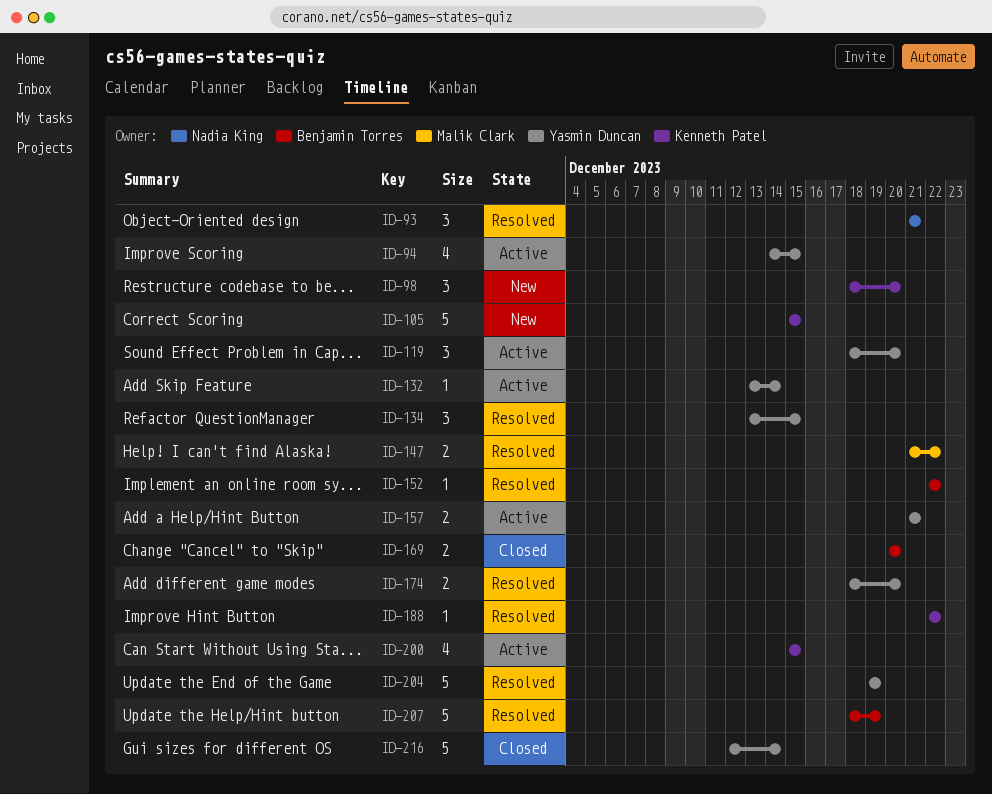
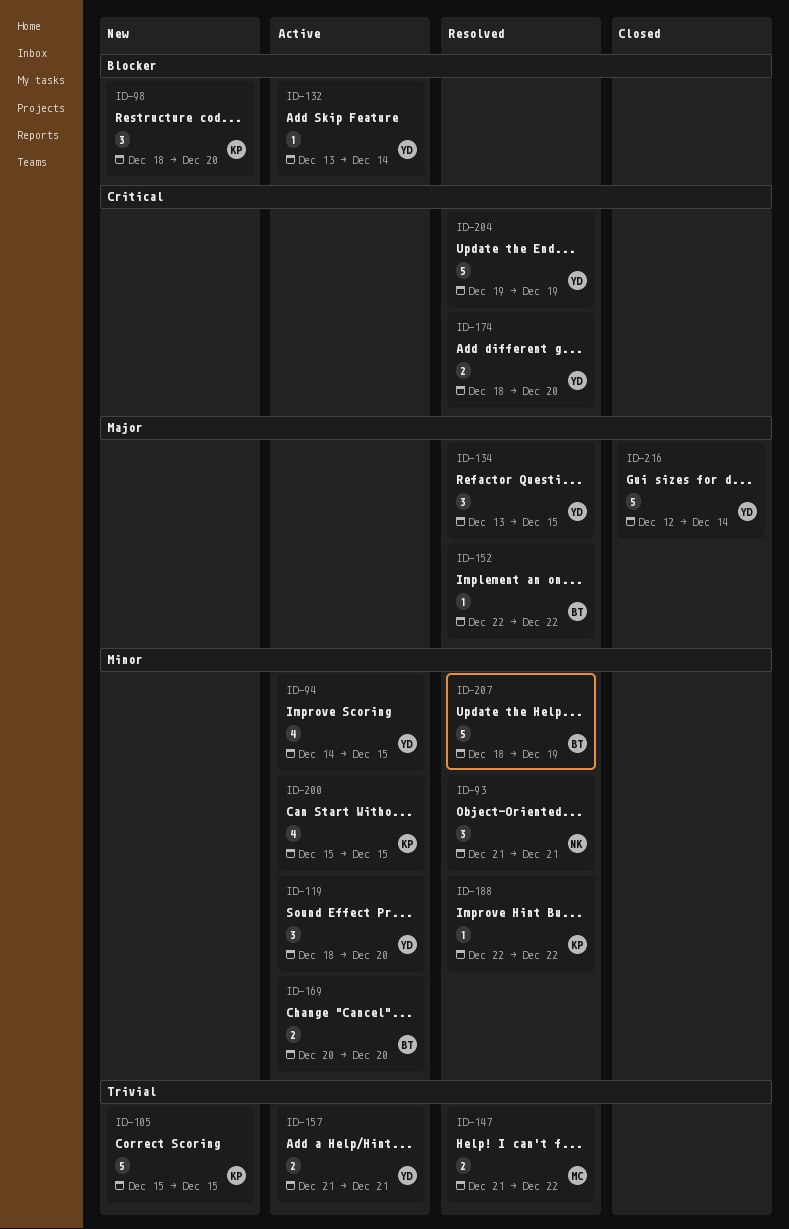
ID-169, status: Closed -> Active

